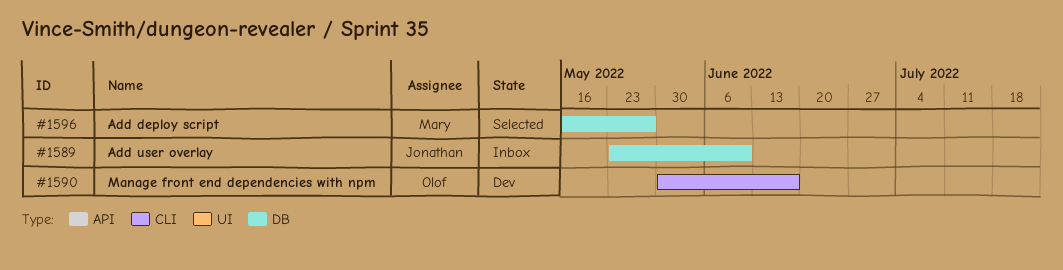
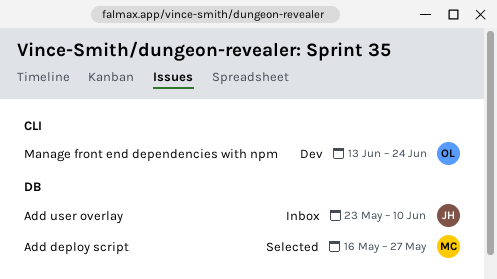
Manage front end dependencies with npm, start: May 30 -> Jun 13
Manage front end dependencies with npm, due: Jun 17 -> Jun 24

